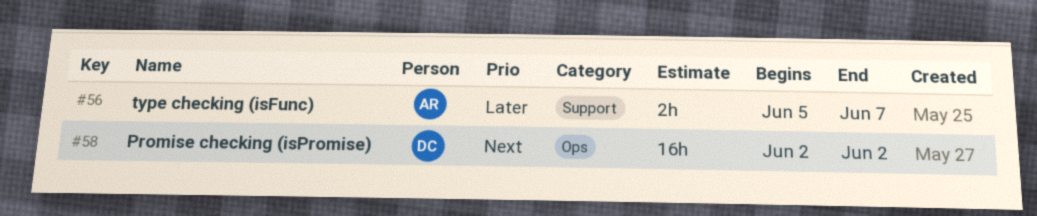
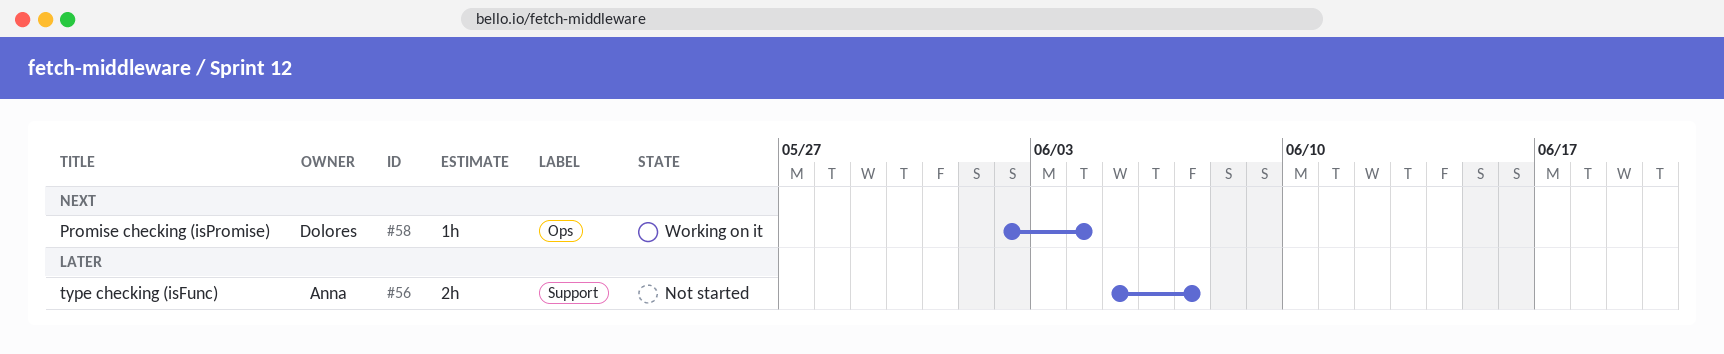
#58, estimate: 16h -> 1h
#58, due: Jun 2 -> Jun 4

